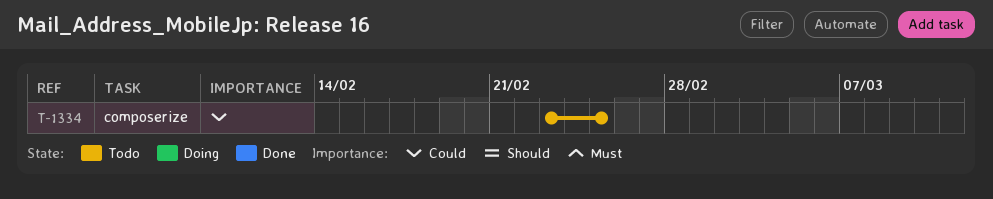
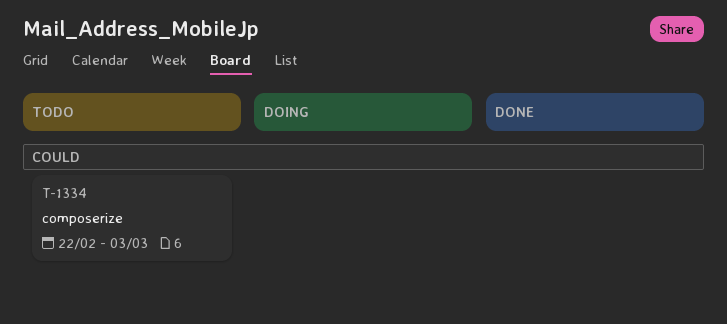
T-1334, start: Feb 23 -> Feb 22
T-1334, due: Feb 25 -> Mar 3

